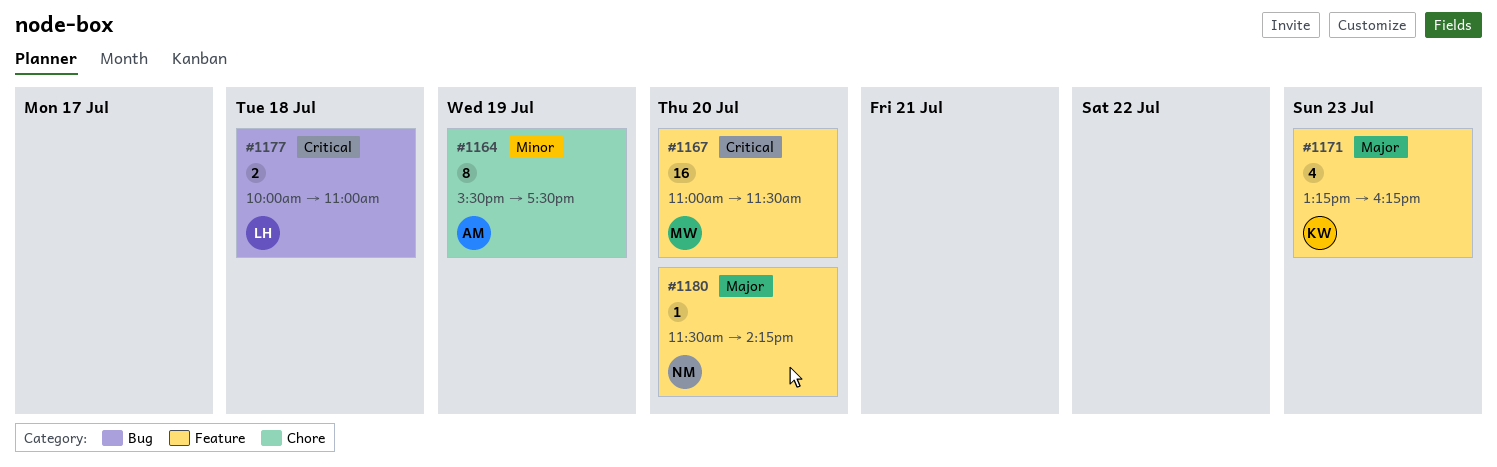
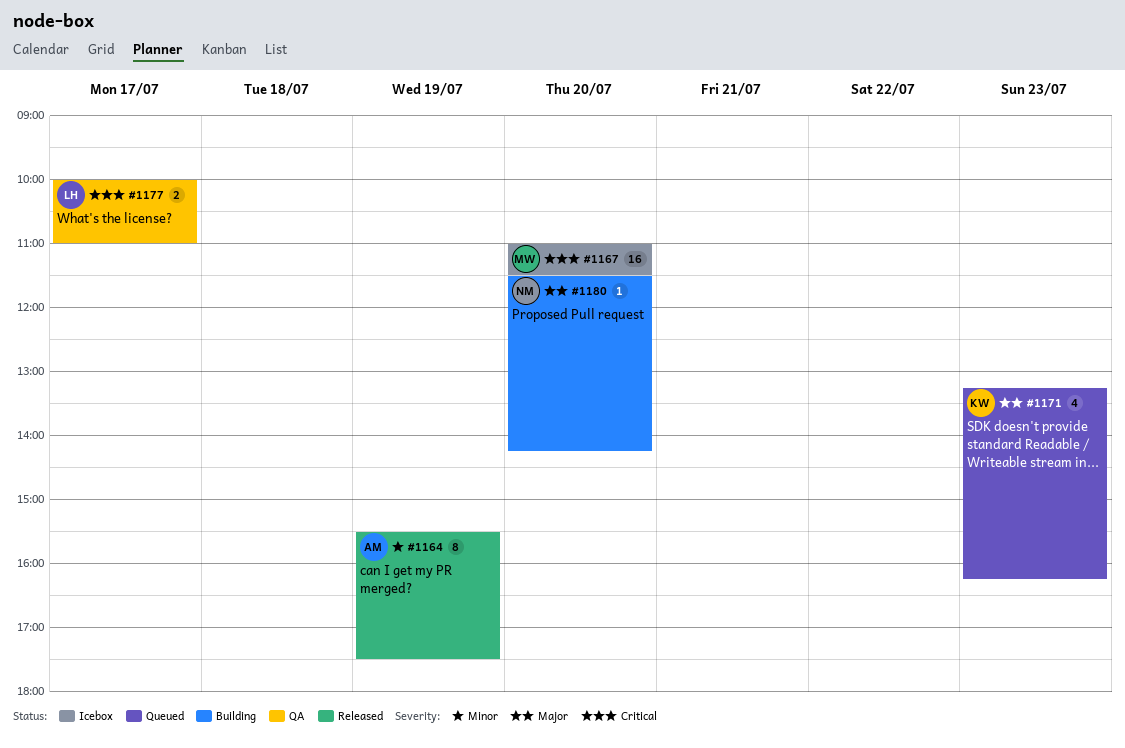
#1177, day: Jul 18 -> Jul 17

